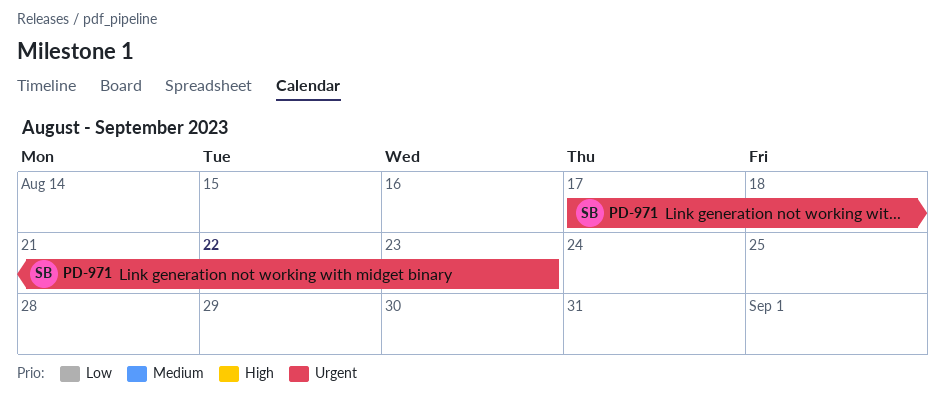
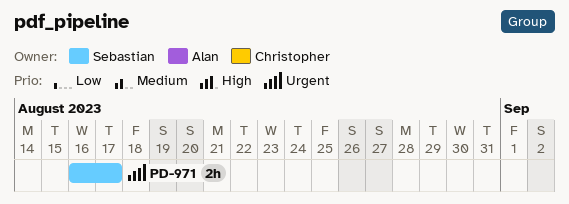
PD-971, start: Aug 17 -> Aug 16
PD-971, due: Aug 23 -> Aug 17

